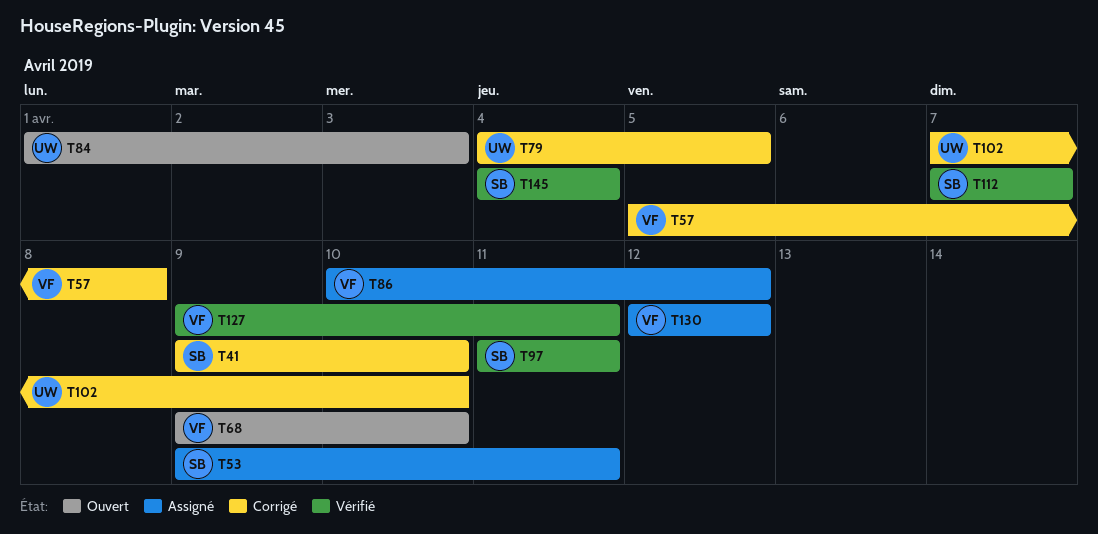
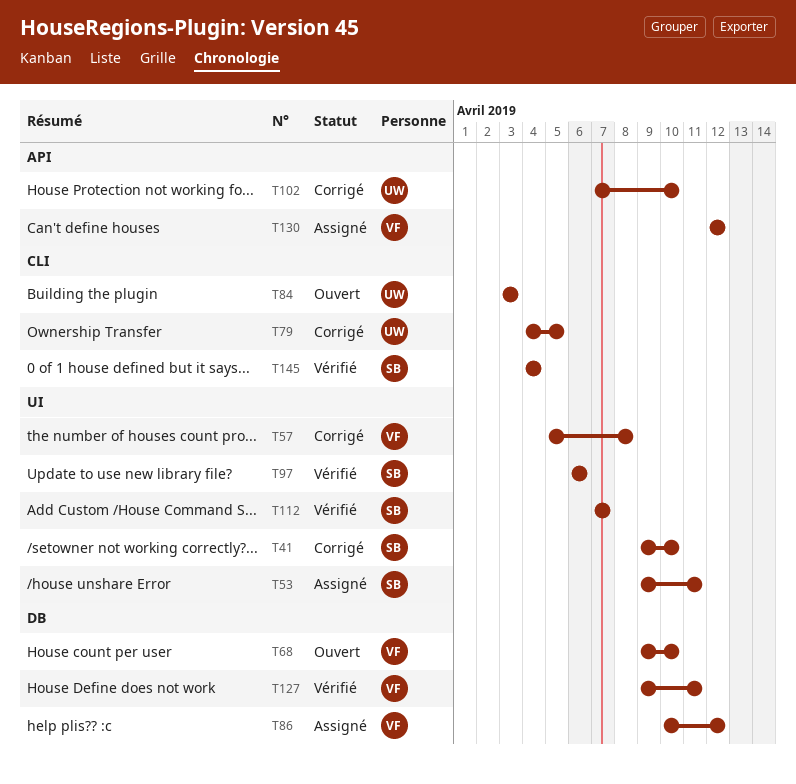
T84, start: Apr 1 -> Apr 3
T97, start: Apr 11 -> Apr 6
T97, due: Apr 11 -> Apr 6

